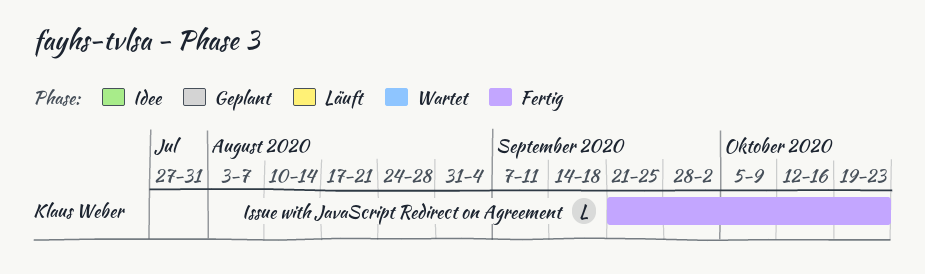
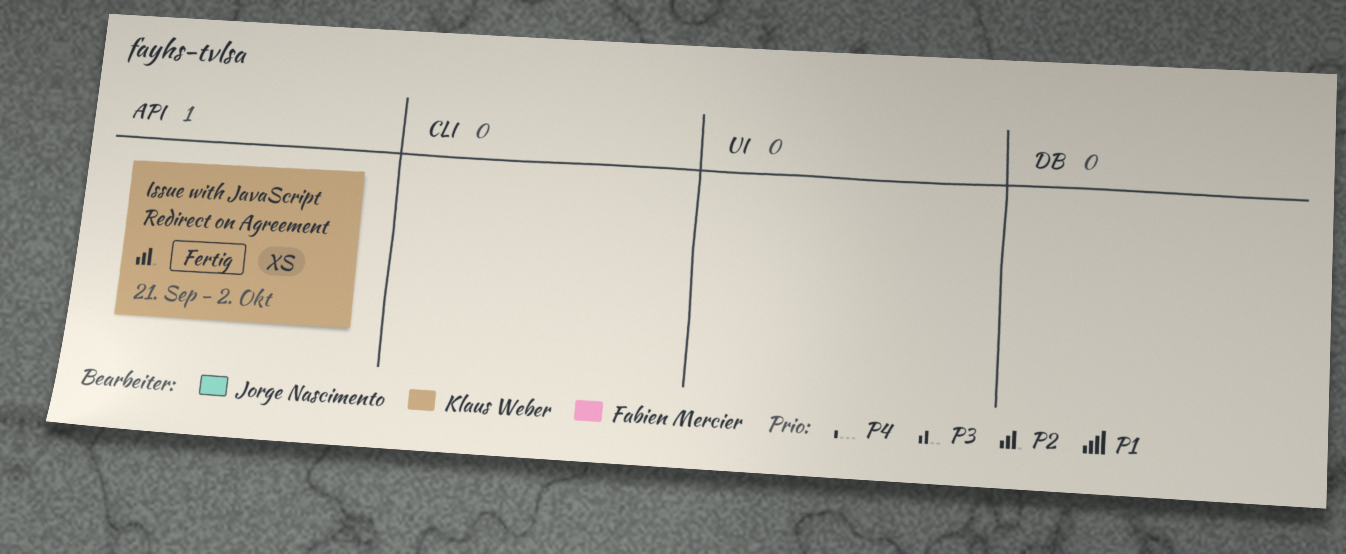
Issue with JavaScript Redirect on Agreement, estimate: L -> XS
Issue with JavaScript Redirect on Agreement, due: Oct 23 -> Oct 2

